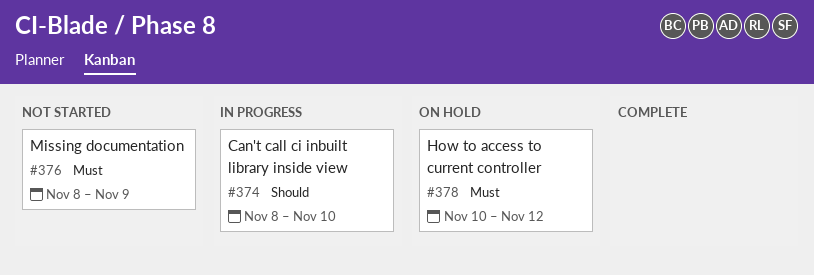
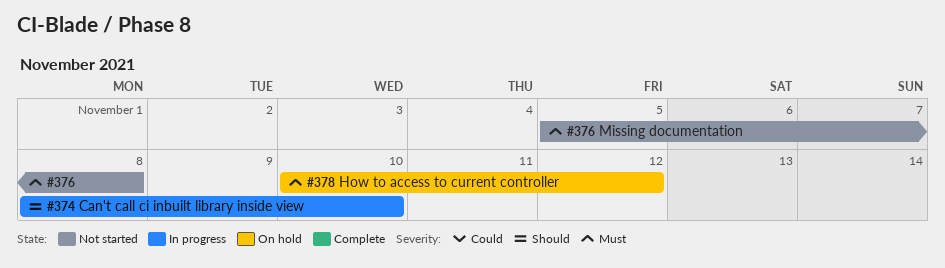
#376, start: Nov 8 -> Nov 5
#376, due: Nov 9 -> Nov 8

